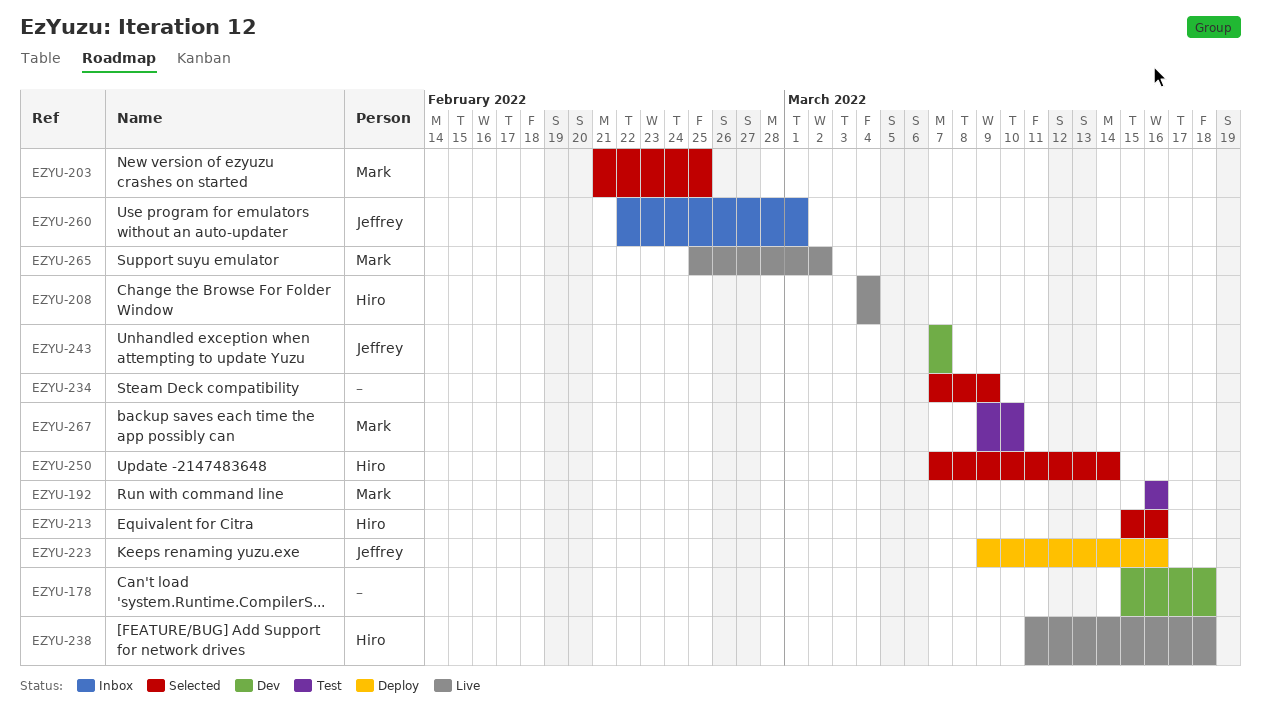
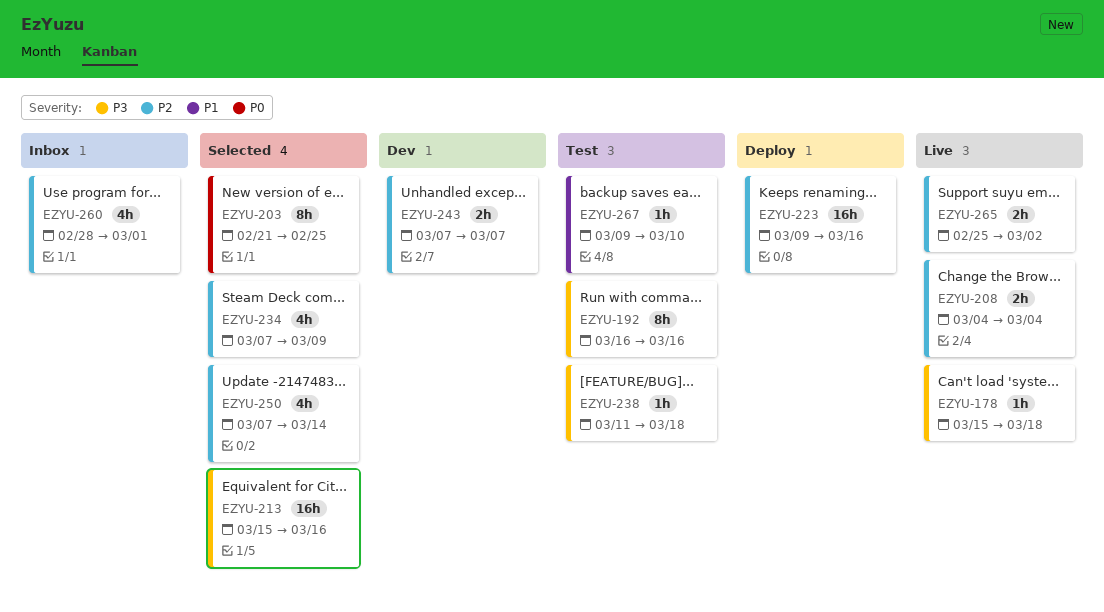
EZYU-178, status: Dev -> Live
EZYU-238, status: Live -> Test
EZYU-260, start: Feb 22 -> Feb 28

